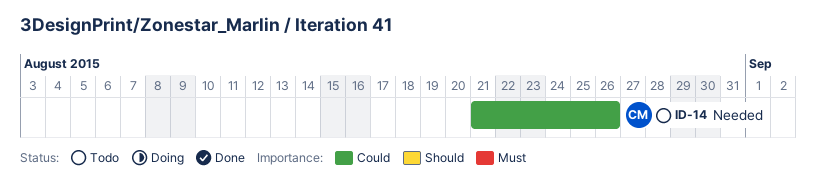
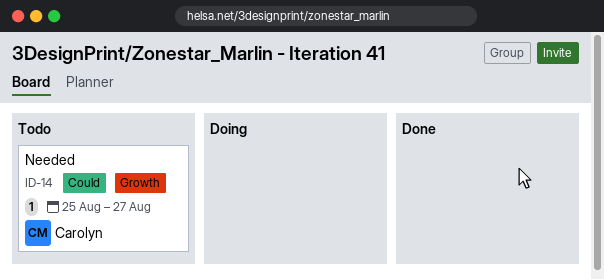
ID-14, start: Aug 21 -> Aug 25
ID-14, due: Aug 26 -> Aug 27

